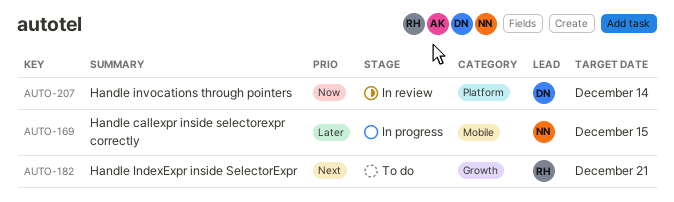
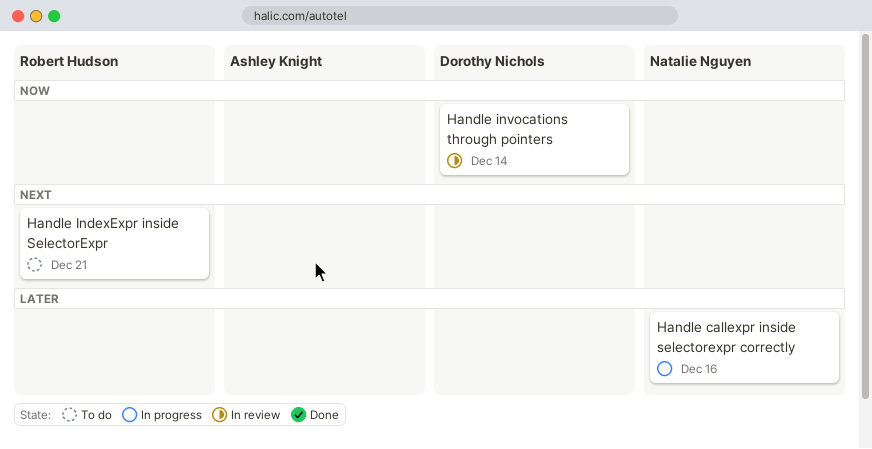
Handle callexpr inside selectorexpr correctly, due: Dec 15 -> Dec 16

